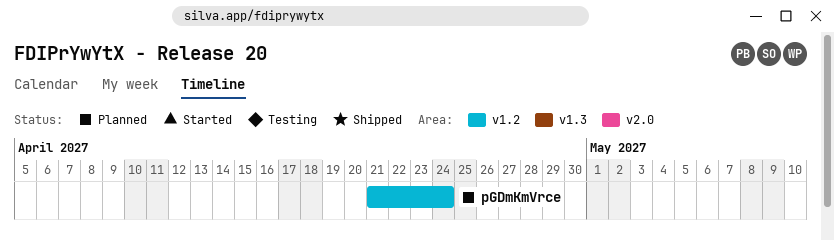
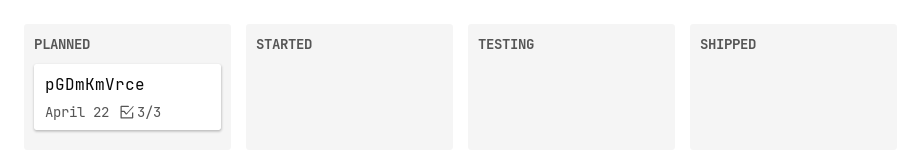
pGDmKmVrce, due: Apr 24 -> Apr 22

